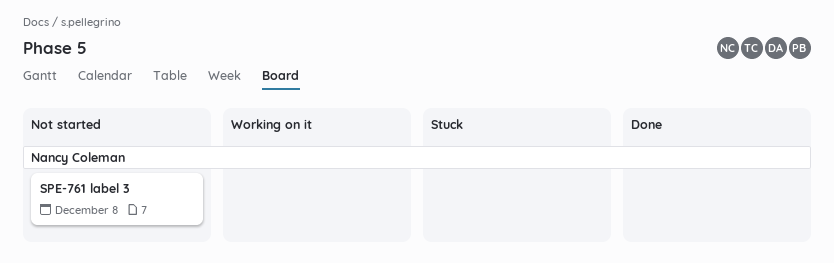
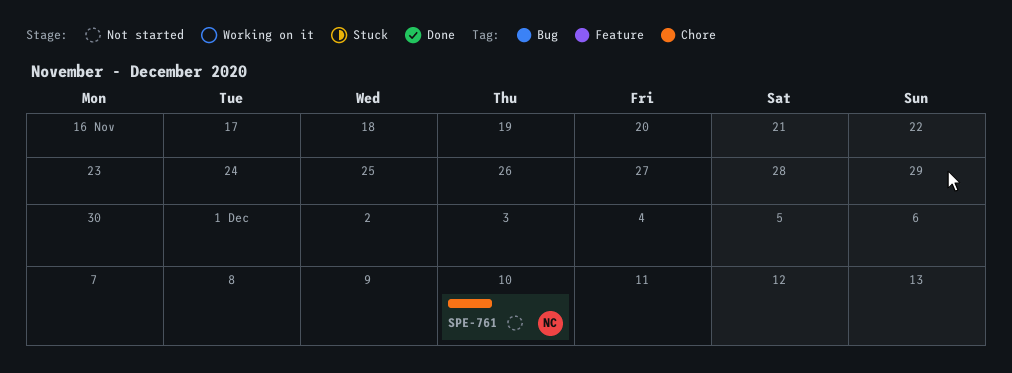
SPE-761, due: Dec 8 -> Dec 10

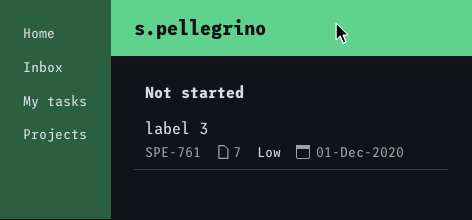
SPE-761, due: Dec 10 -> Dec 1

